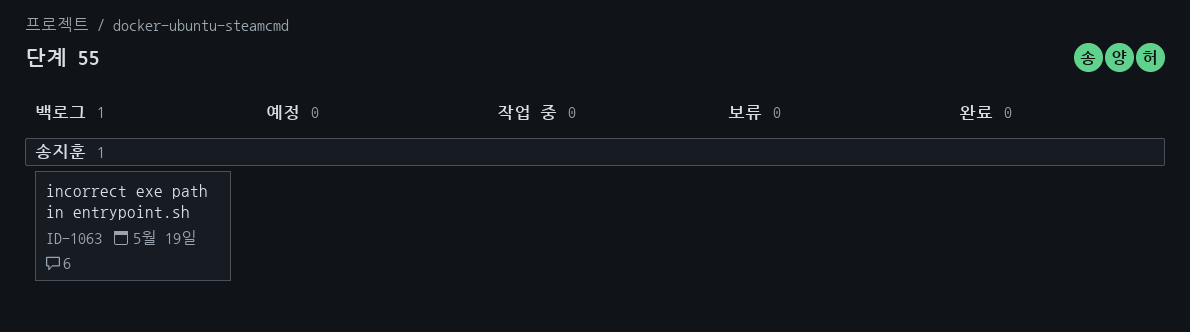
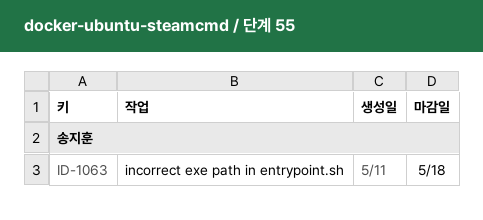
ID-1063, due: May 19 -> May 18

